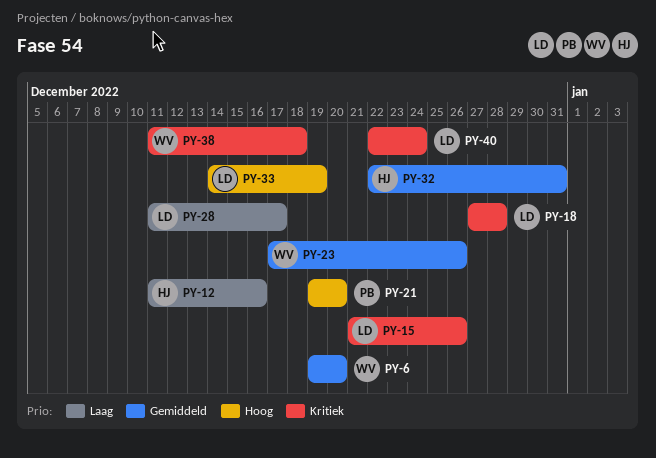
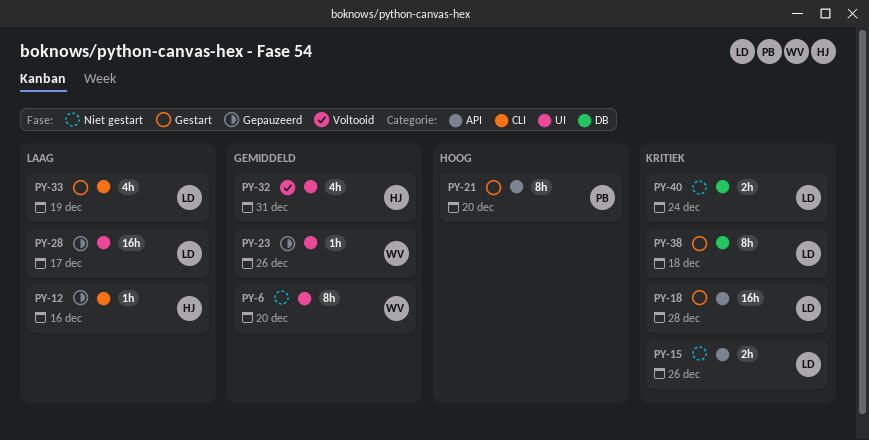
PY-33, priority: Hoog -> Laag
PY-38, owner: WV -> LD

